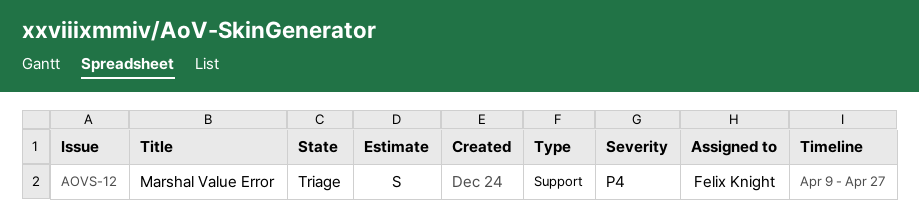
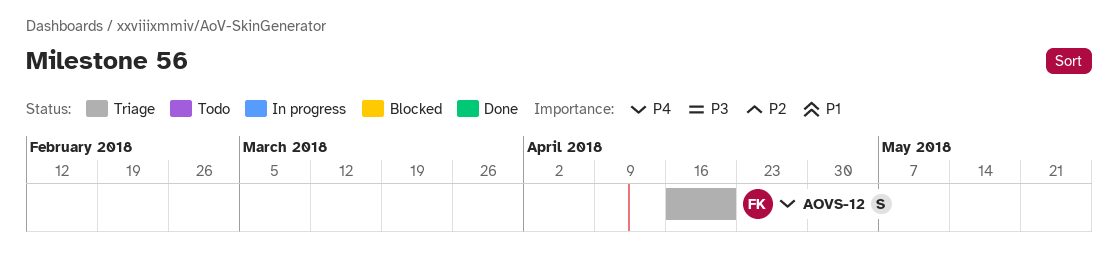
AOVS-12, start: Apr 9 -> Apr 16
AOVS-12, due: Apr 27 -> Apr 20

